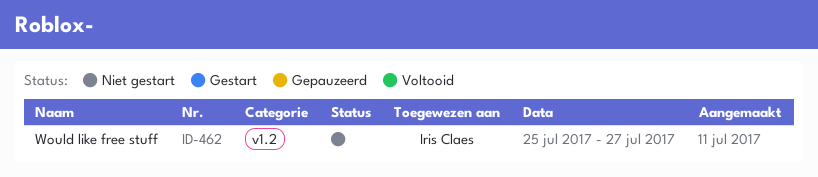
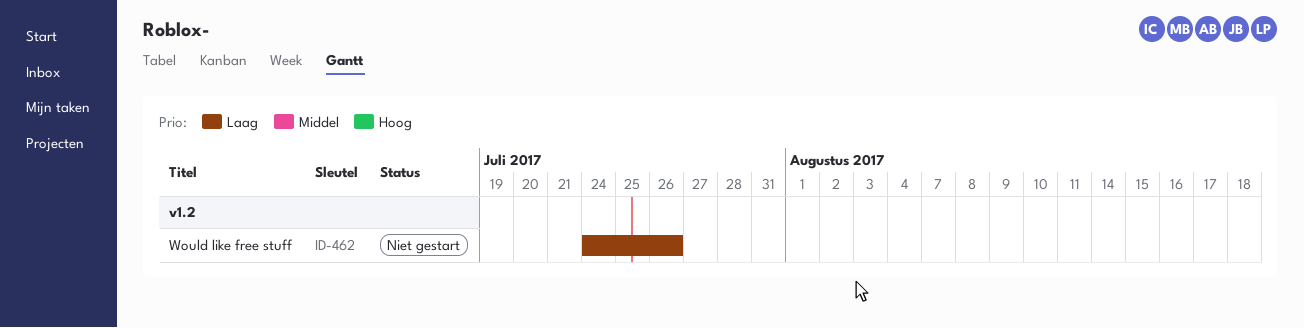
ID-462, start: Jul 25 -> Jul 24
ID-462, due: Jul 27 -> Jul 26

